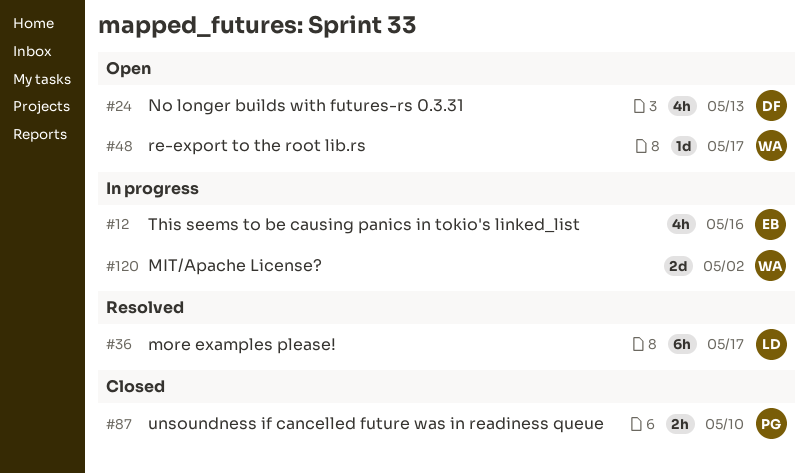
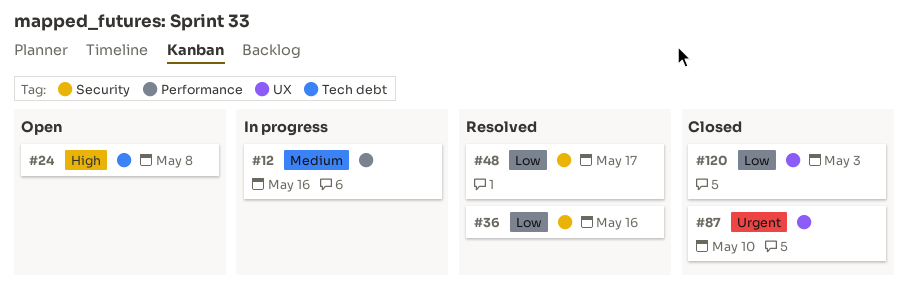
#24, due: May 13 -> May 8
#36, due: May 17 -> May 16
#48, status: Open -> Resolved
#120, status: In progress -> Closed
#120, due: May 2 -> May 3

